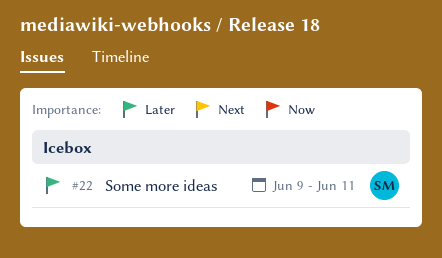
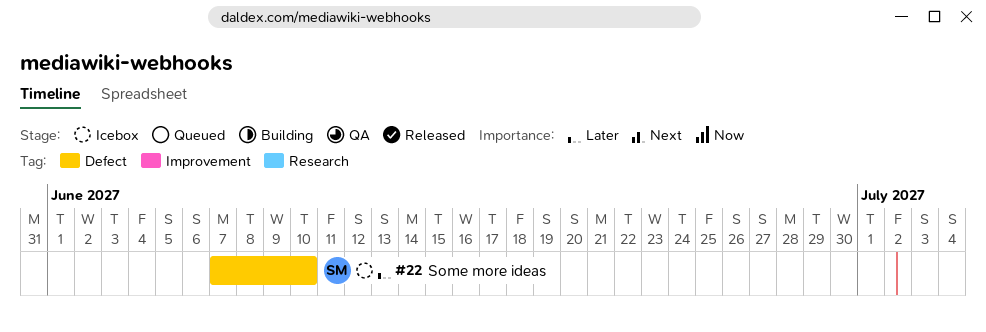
#22, start: Jun 9 -> Jun 7
#22, due: Jun 11 -> Jun 10

